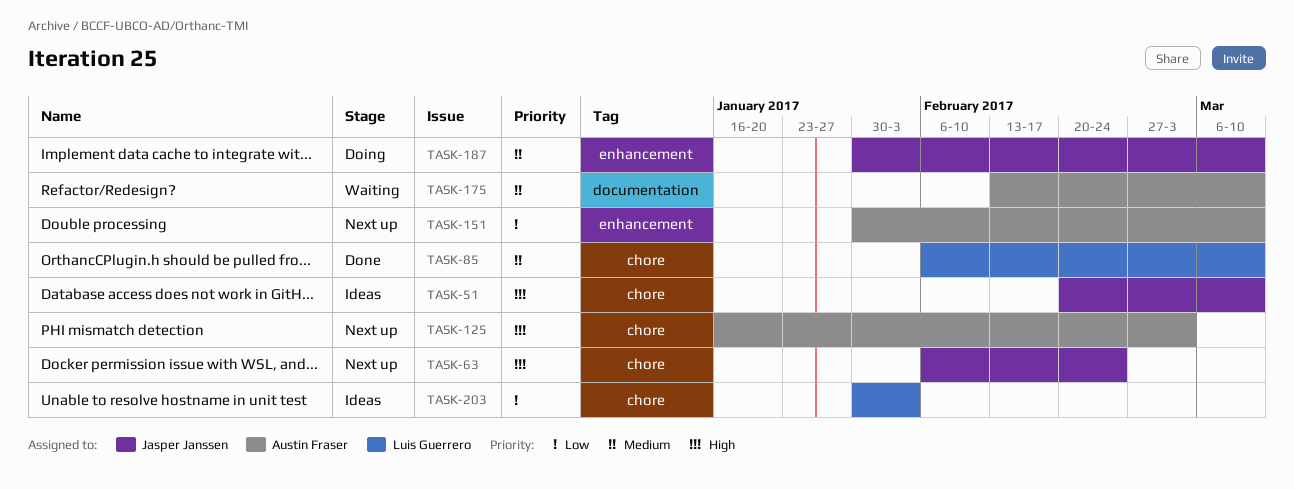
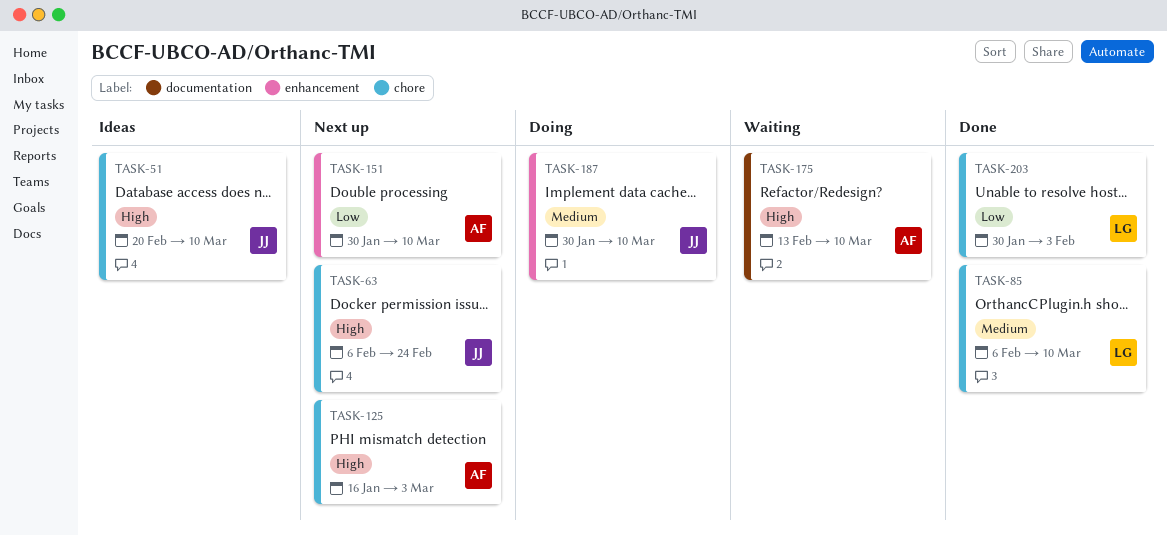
TASK-175, priority: Medium -> High
TASK-203, status: Ideas -> Done

